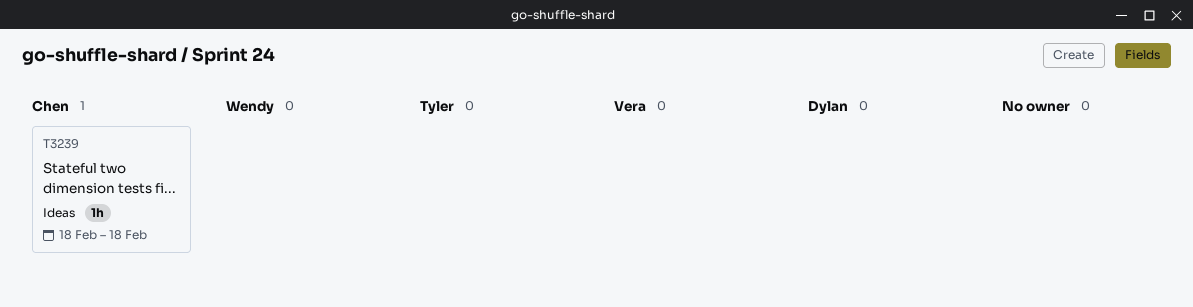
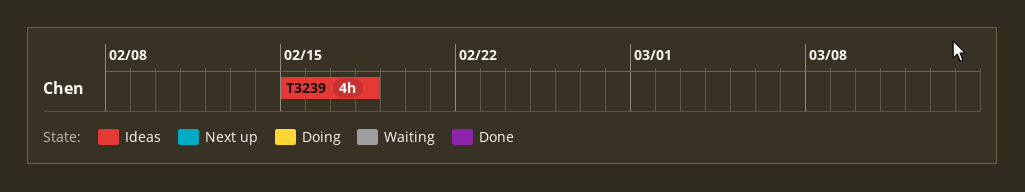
T3239, estimate: 1h -> 4h
T3239, start: Feb 18 -> Feb 15

